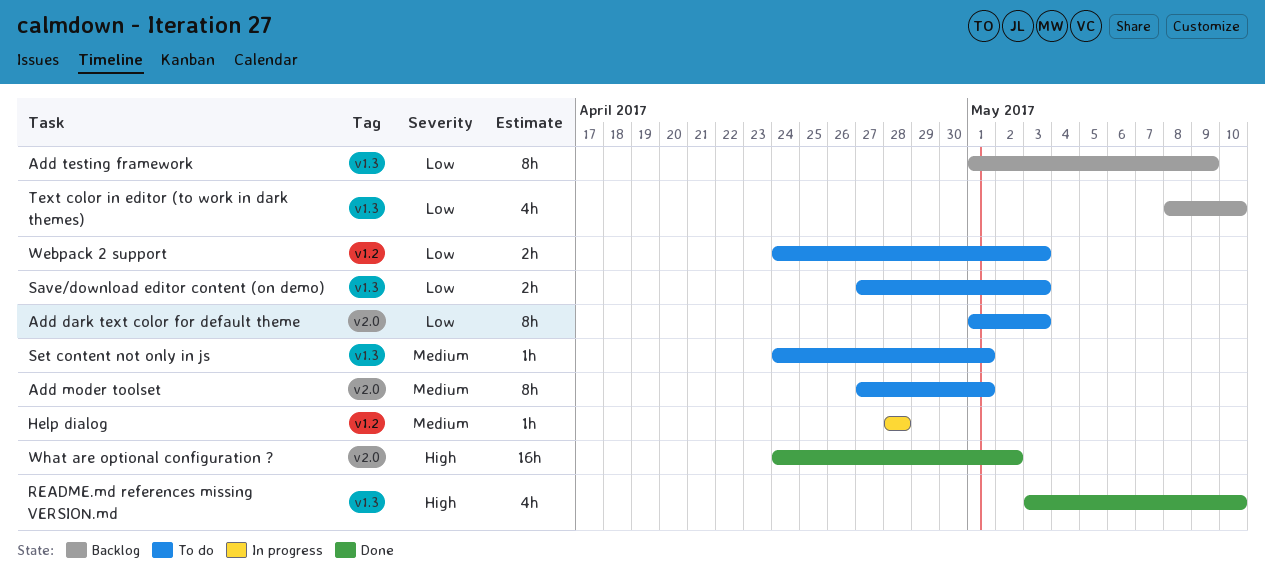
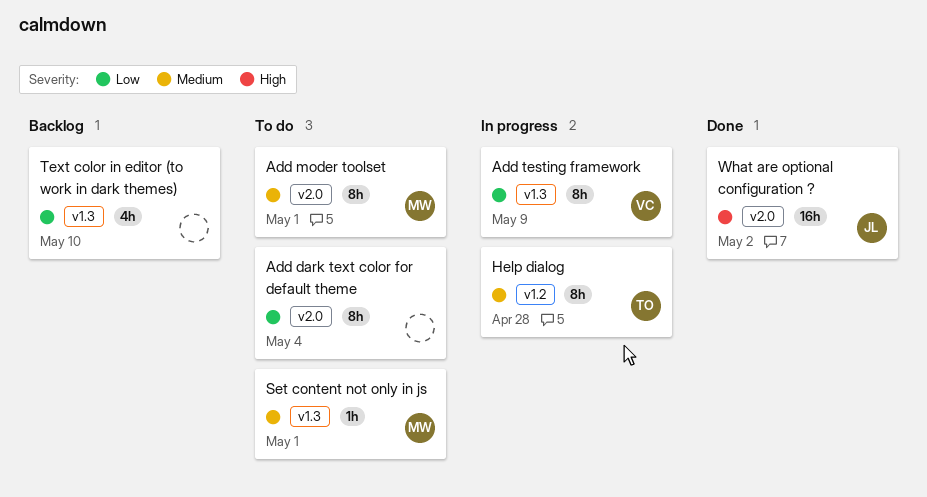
Add dark text color for default theme, due: May 3 -> May 4
Add testing framework, status: Backlog -> In progress
Help dialog, estimate: 1h -> 8h
README.md references missing VERSION.md: present -> none
Save/download editor content (on demo): present -> none
Webpack 2 support: present -> none

